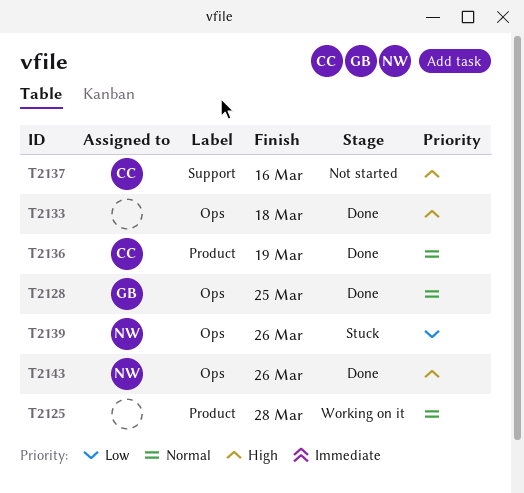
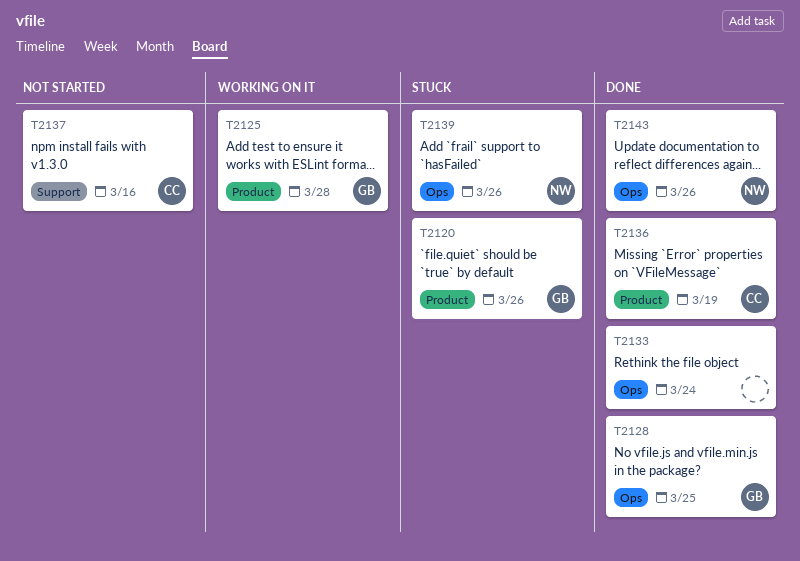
T2120: none -> present
T2125, owner: none -> GB
T2133, due: Mar 18 -> Mar 24

